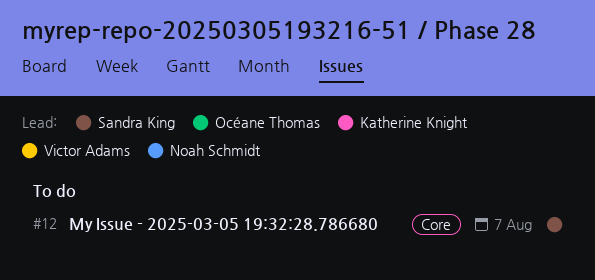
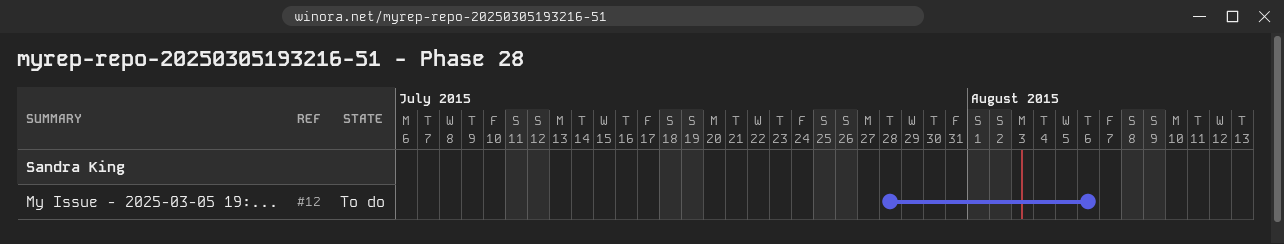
#12, due: Aug 7 -> Aug 6

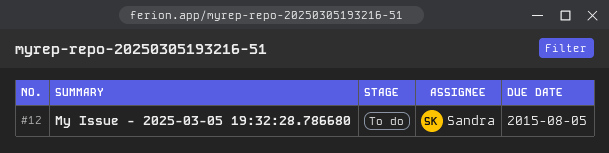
#12, due: Aug 6 -> Aug 5

